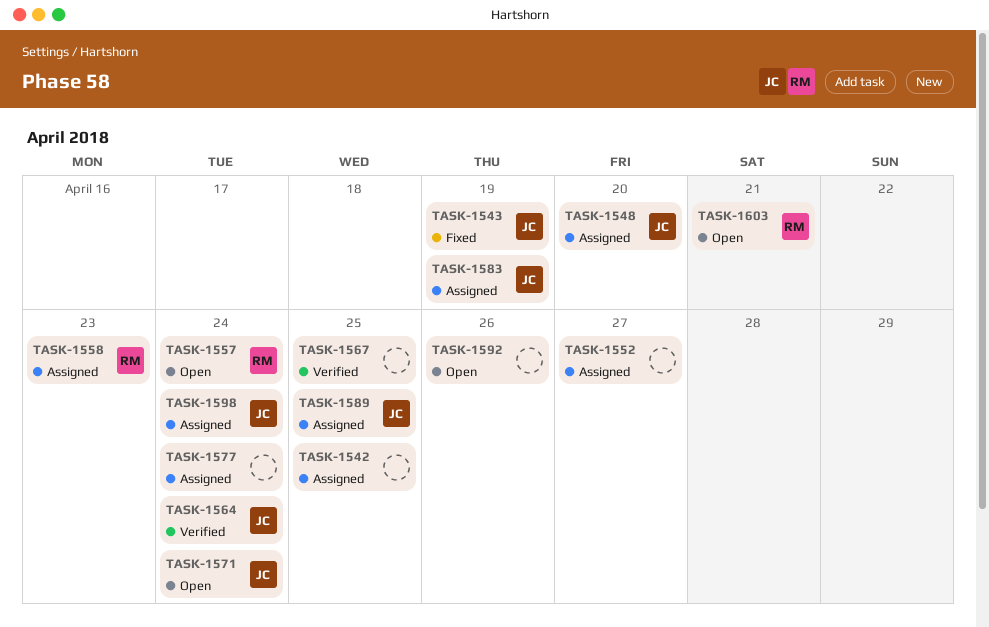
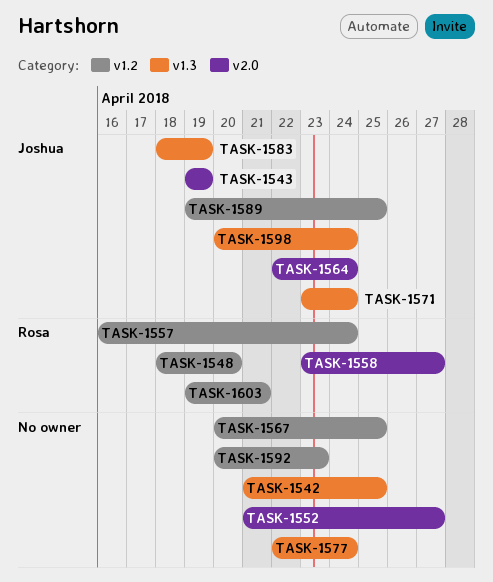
TASK-1548, owner: Joshua -> Rosa
TASK-1558, due: Apr 23 -> Apr 27
TASK-1592, due: Apr 26 -> Apr 23

